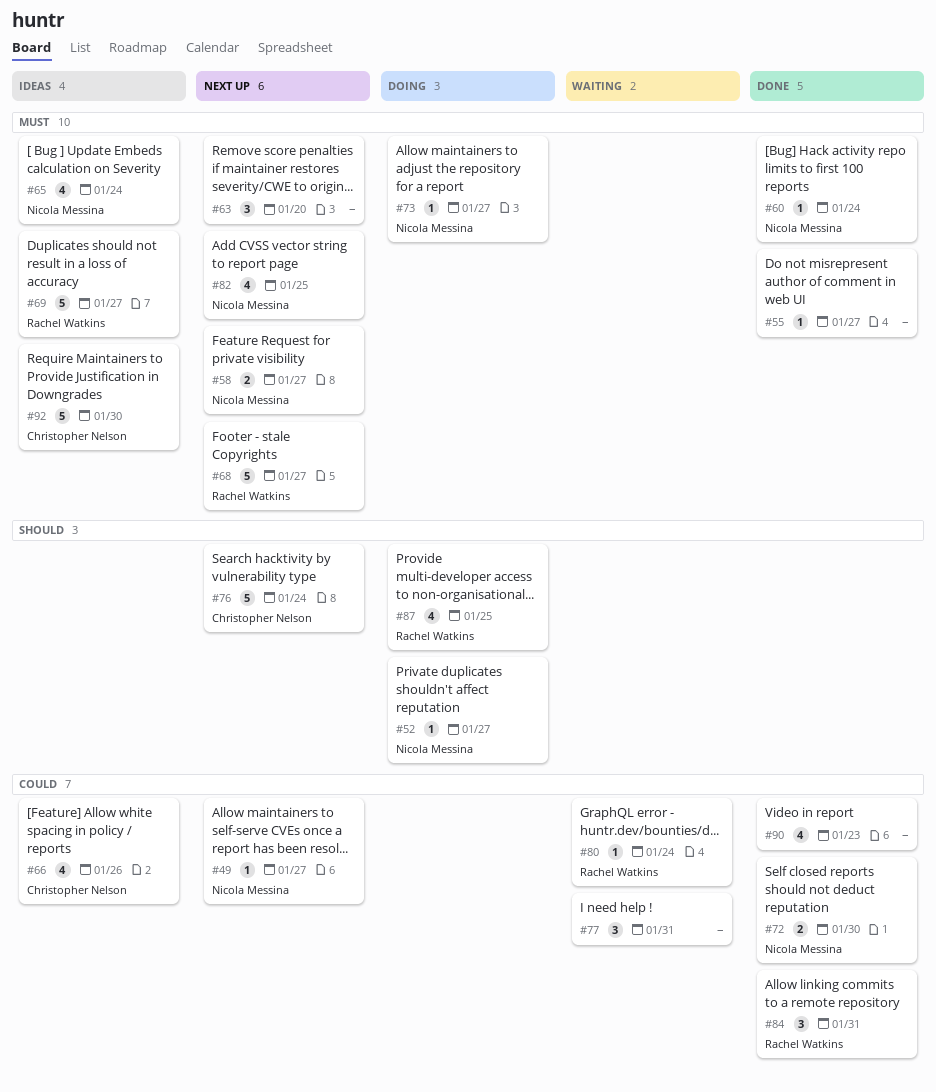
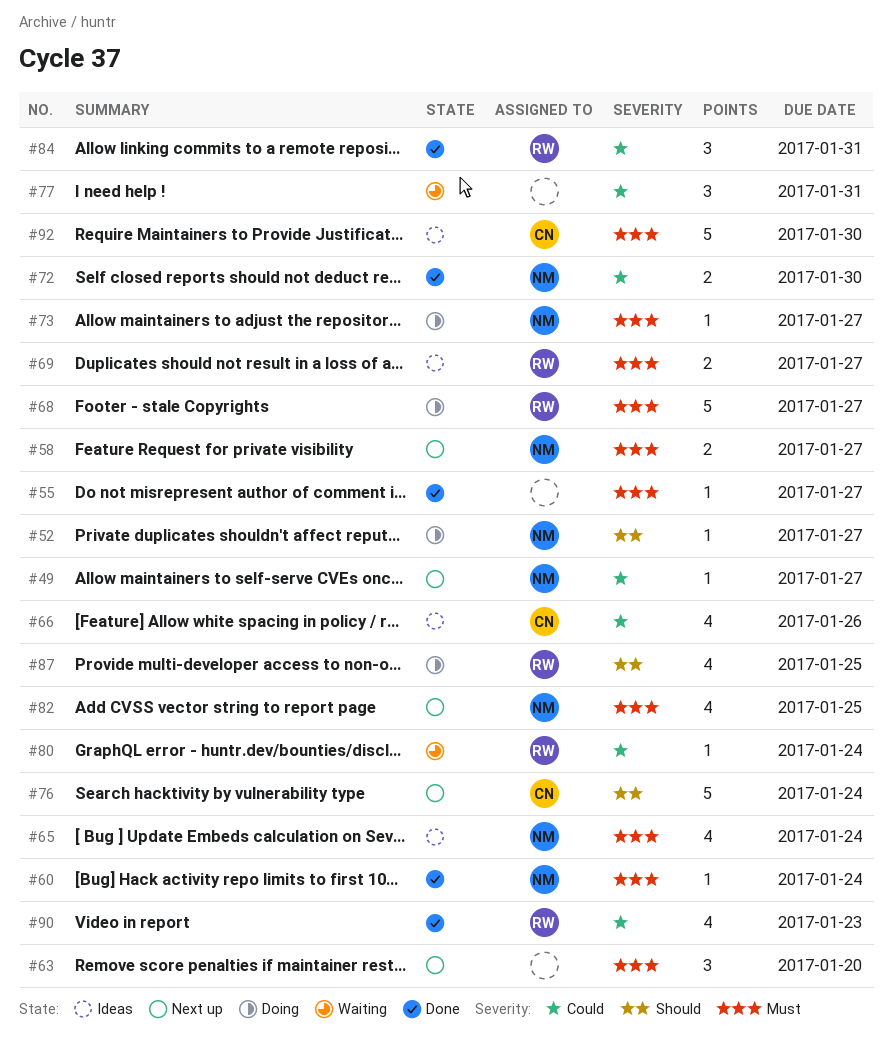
#68, status: Next up -> Doing
#69, estimate: 5 -> 2
#90, owner: none -> Rachel Watkins

